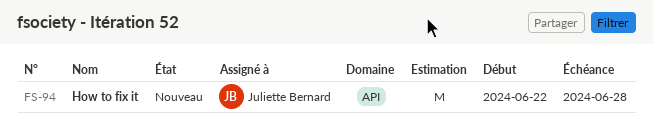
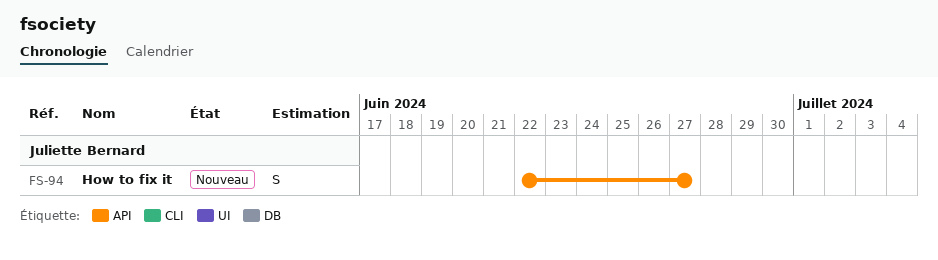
FS-94, estimate: M -> S
FS-94, due: Jun 28 -> Jun 27

